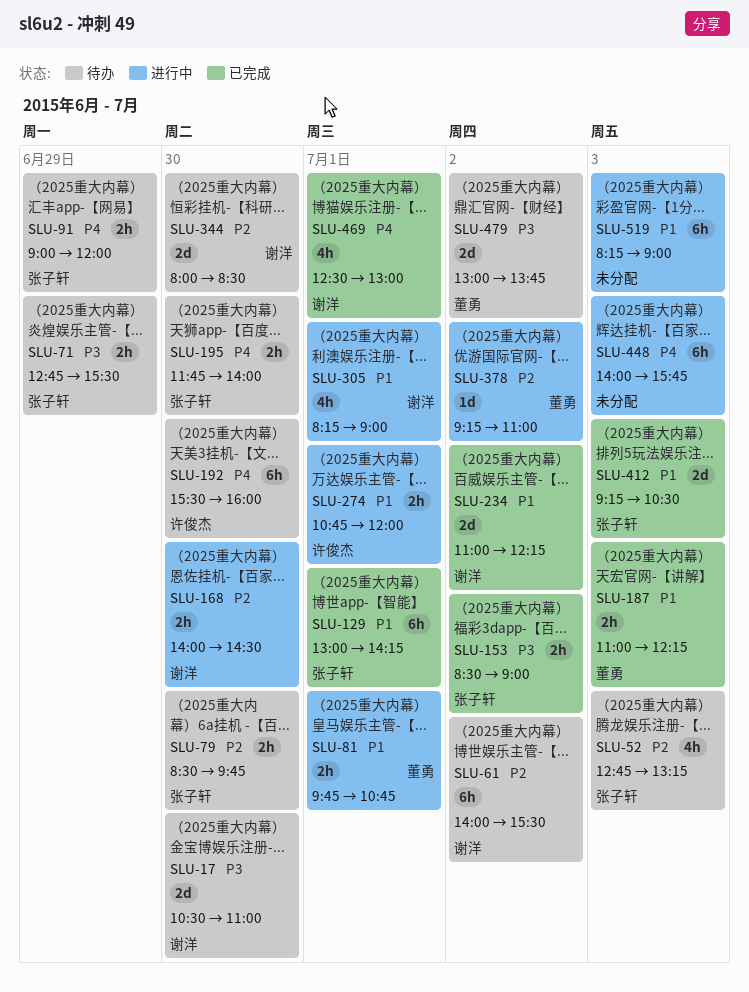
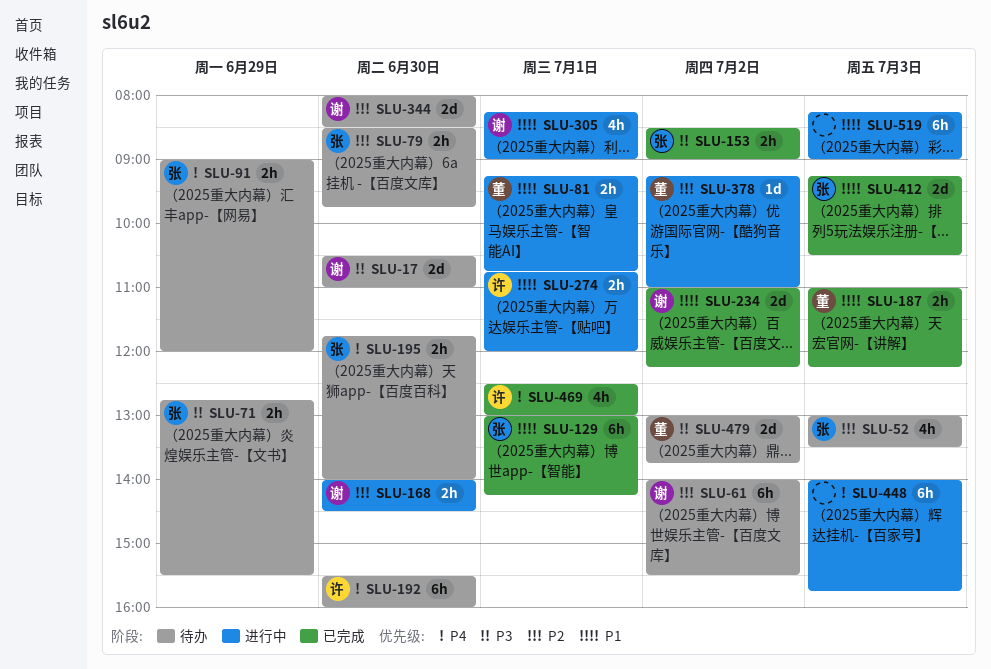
SLU-52, begins: 12:45 -> 13:00
SLU-52, ends: 13:15 -> 13:30
SLU-81, begins: 09:45 -> 09:15
SLU-469, owner: 谢洋 -> 许俊杰

